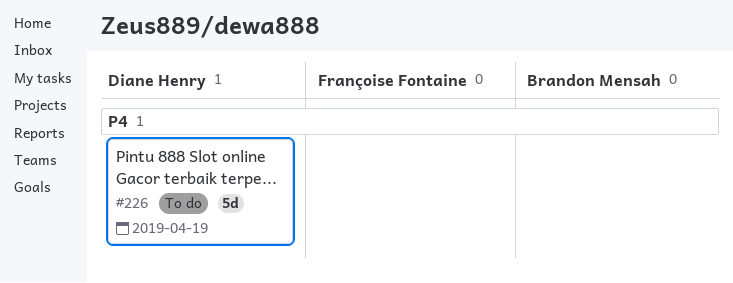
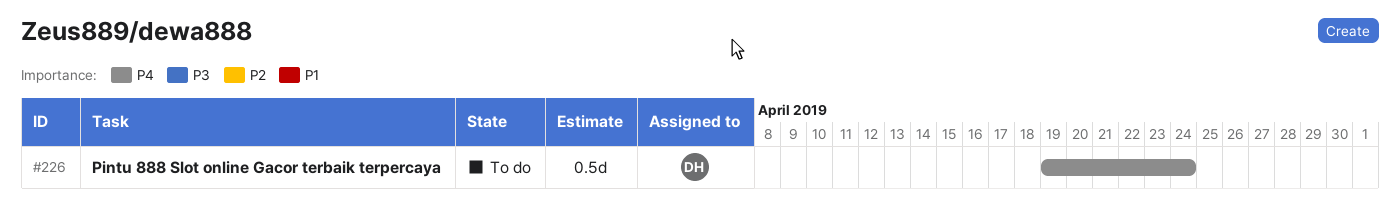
#226, estimate: 5d -> 0.5d
#226, due: Apr 19 -> Apr 24

